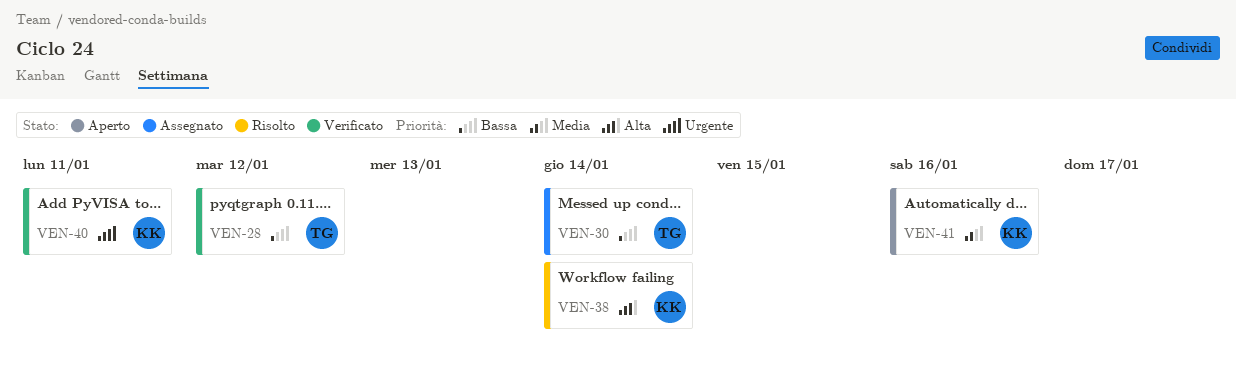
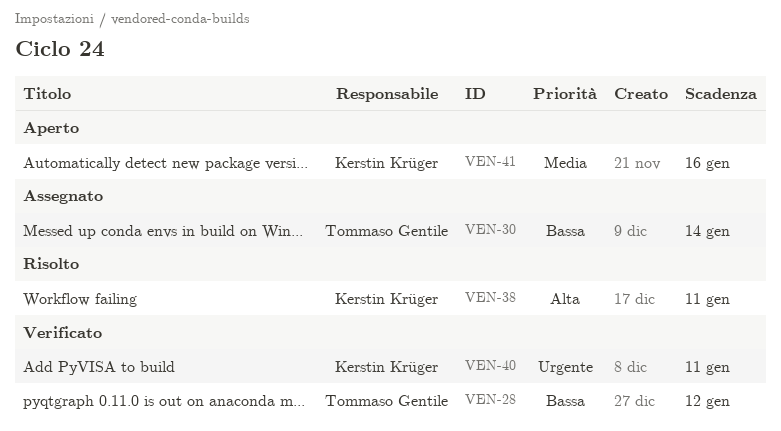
VEN-38, due: Jan 14 -> Jan 11

